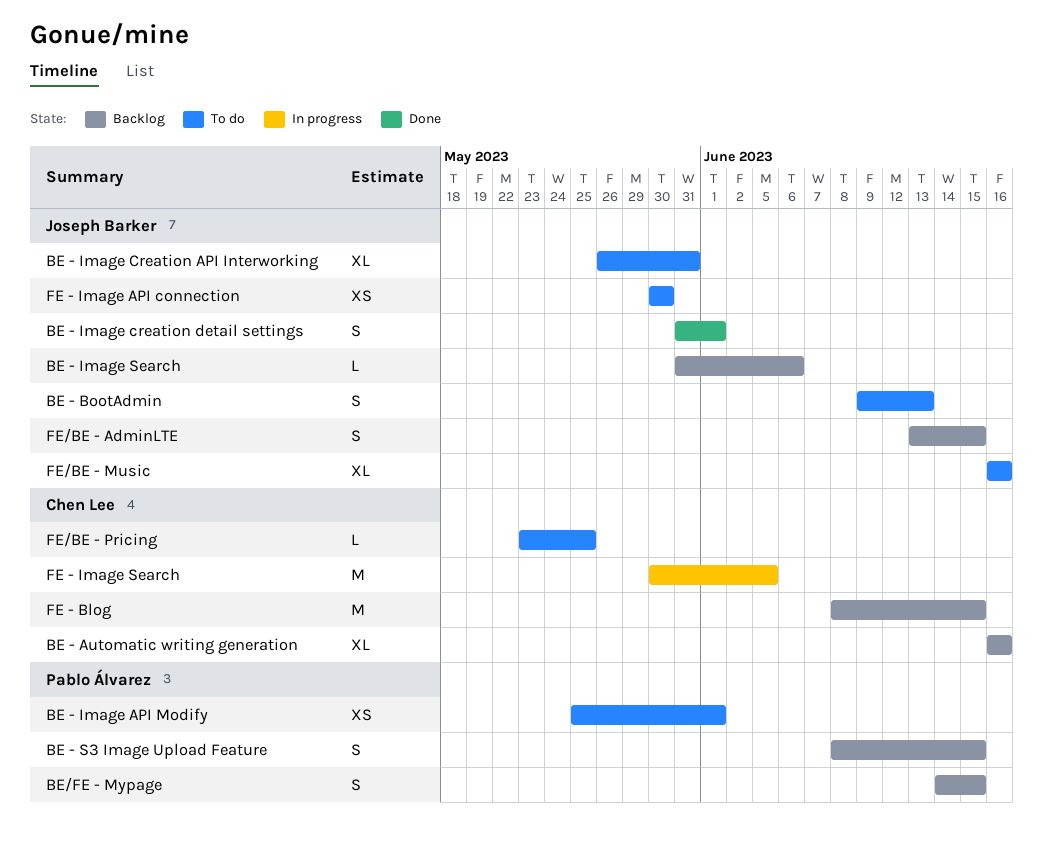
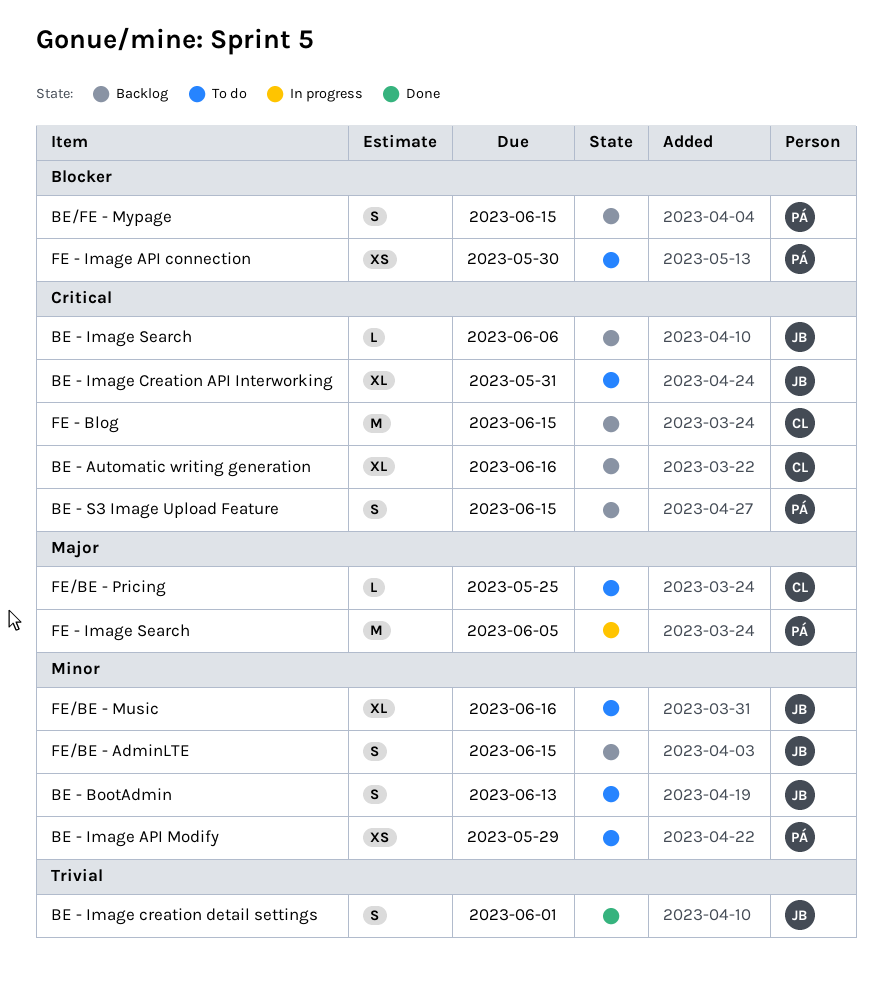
BE - Image API Modify, due: Jun 1 -> May 29
FE - Image API connection, owner: Joseph Barker -> Pablo Álvarez
FE - Image Search, owner: Chen Lee -> Pablo Álvarez

